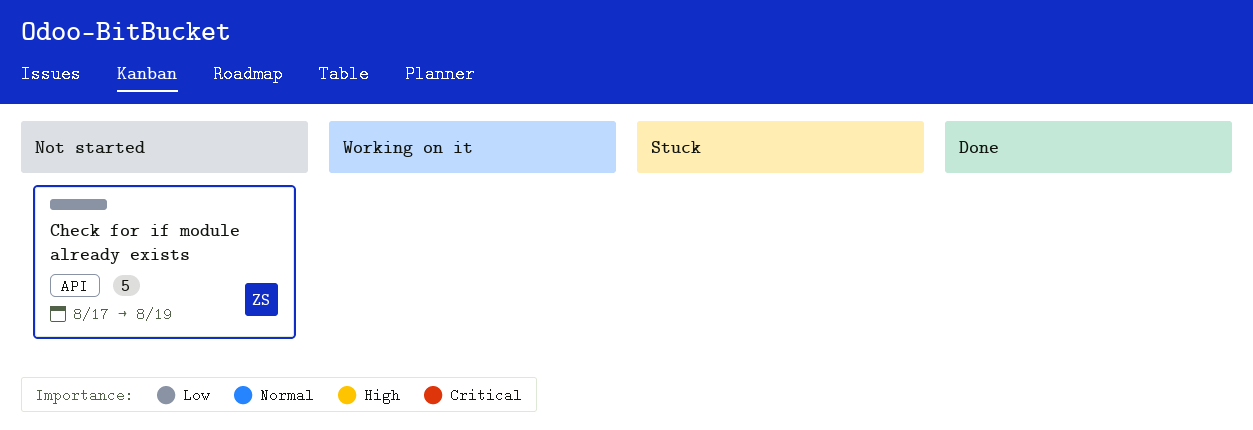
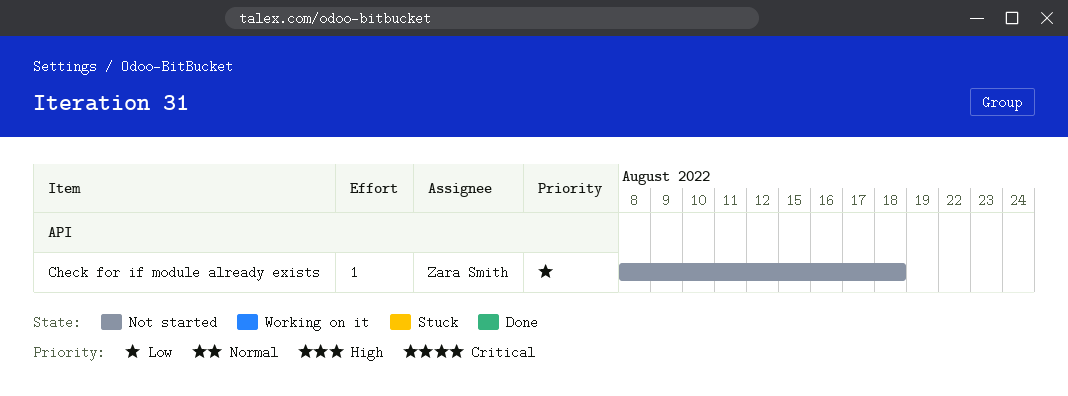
Check for if module already exists, estimate: 5 -> 1
Check for if module already exists, start: Aug 17 -> Aug 8
Check for if module already exists, due: Aug 19 -> Aug 18

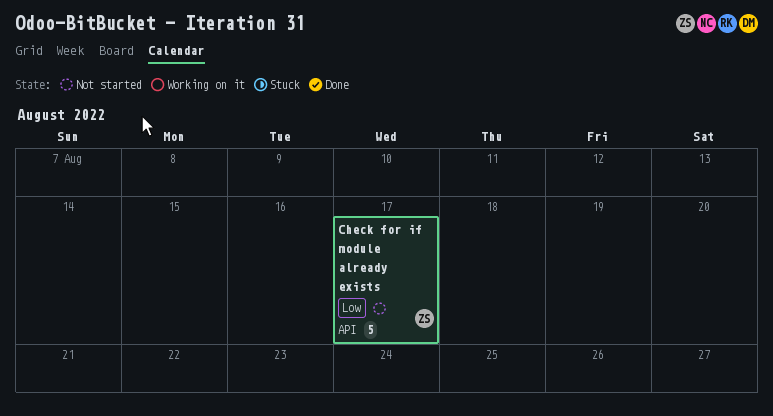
Check for if module already exists, estimate: 1 -> 5
Check for if module already exists, due: Aug 18 -> Aug 17

